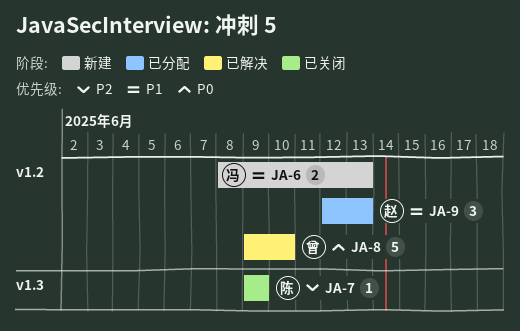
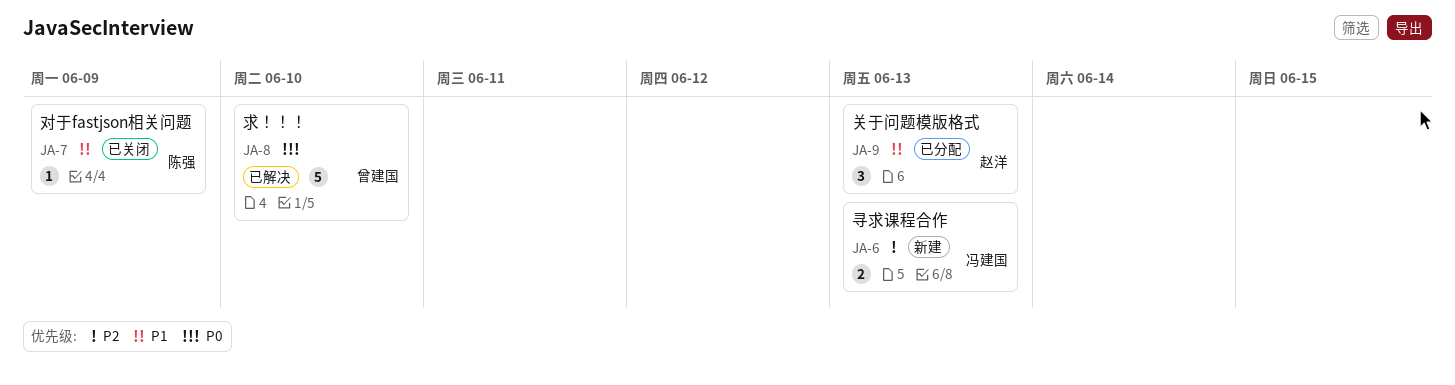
JA-6, priority: P1 -> P2
JA-7, priority: P2 -> P1

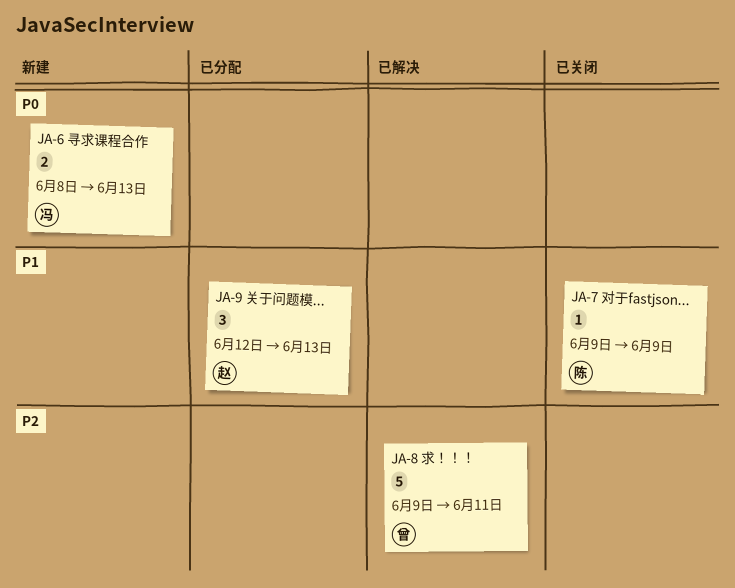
JA-6, priority: P2 -> P0
JA-8, priority: P0 -> P2
JA-8, due: Jun 10 -> Jun 11

